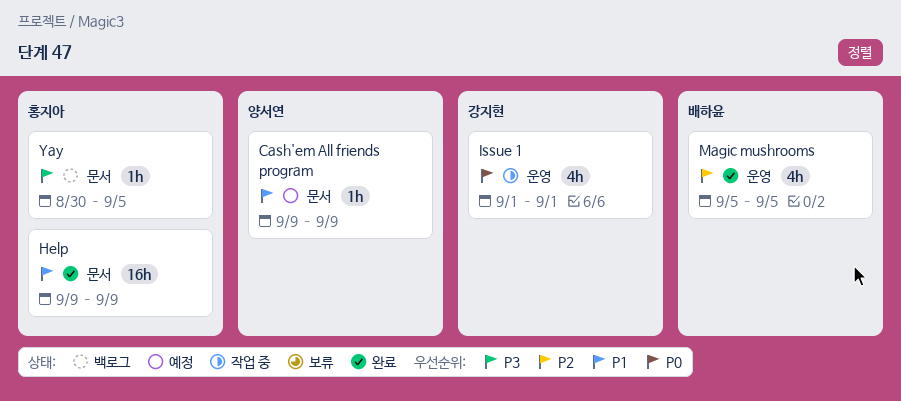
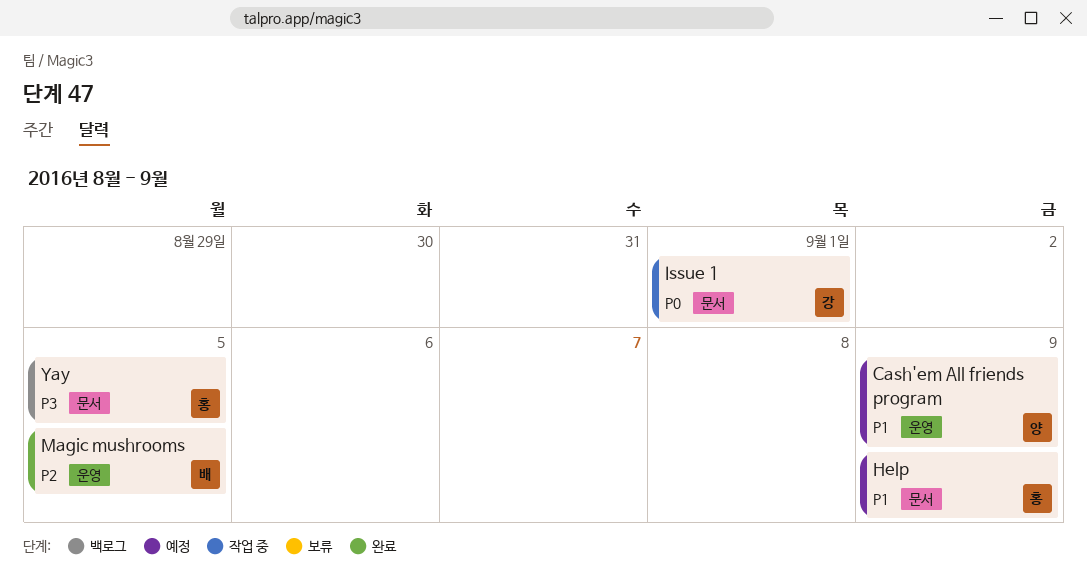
Cash'em All friends program, label: 문서 -> 운영
Help, status: 완료 -> 예정
Issue 1, label: 운영 -> 문서

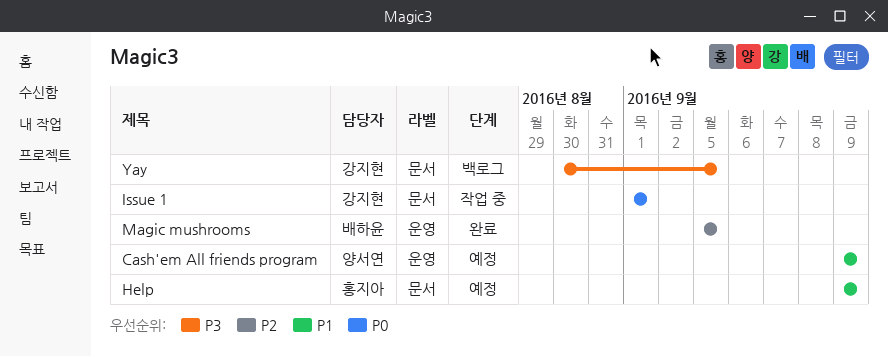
Yay, owner: 홍지아 -> 강지현

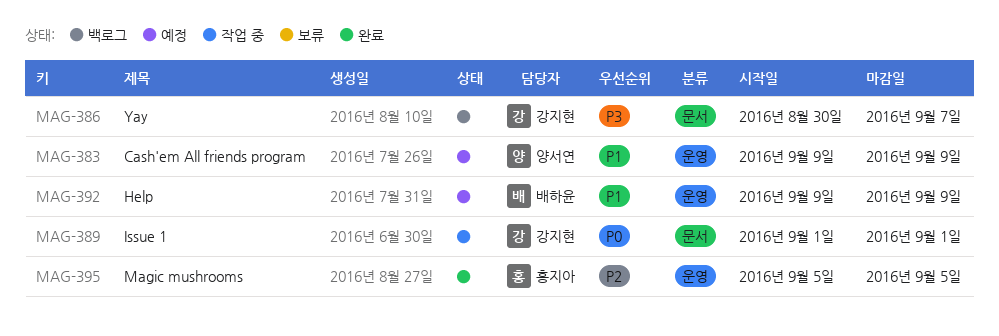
Help, owner: 홍지아 -> 배하윤
Help, label: 문서 -> 운영
Magic mushrooms, owner: 배하윤 -> 홍지아
Yay, due: Sep 5 -> Sep 7

